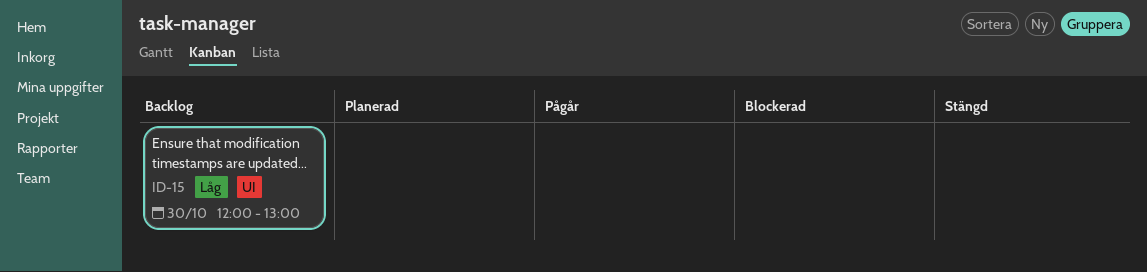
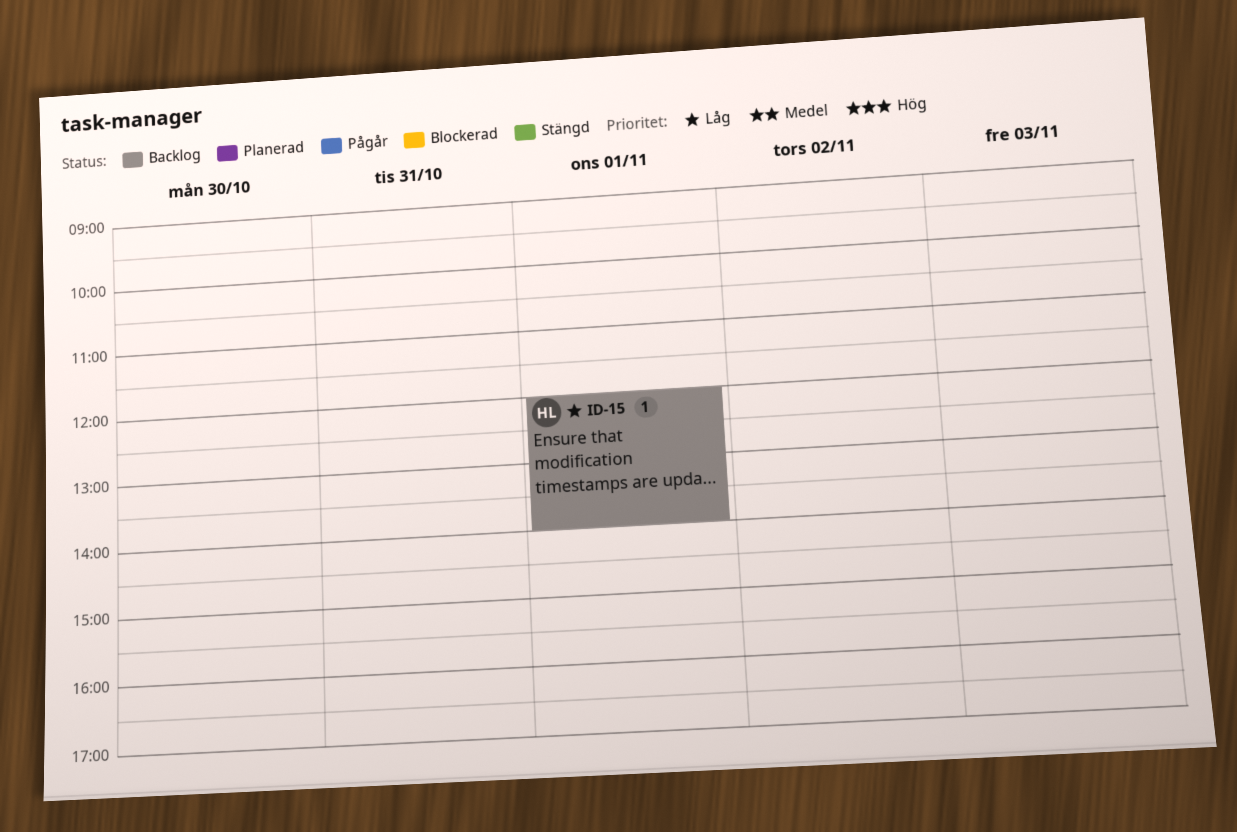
ID-15, day: Oct 30 -> Nov 1
ID-15, ends: 13:00 -> 14:00

